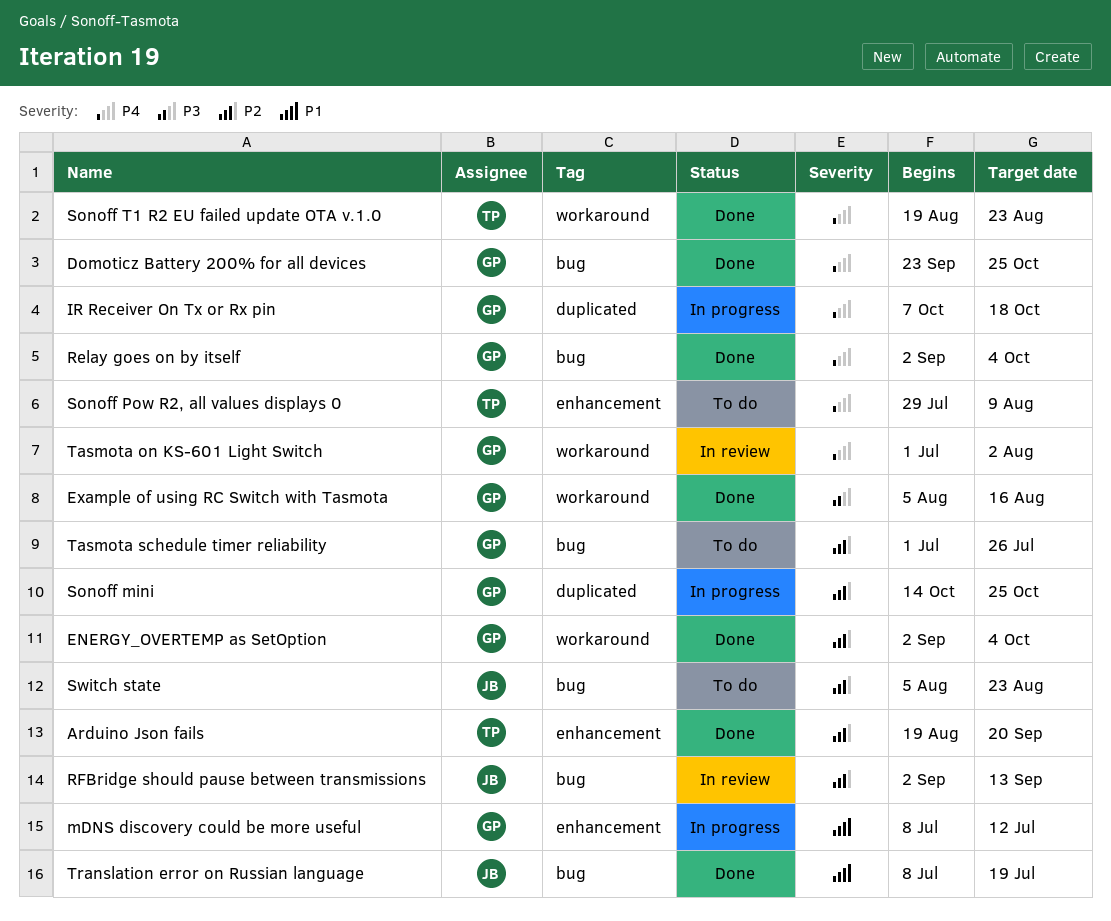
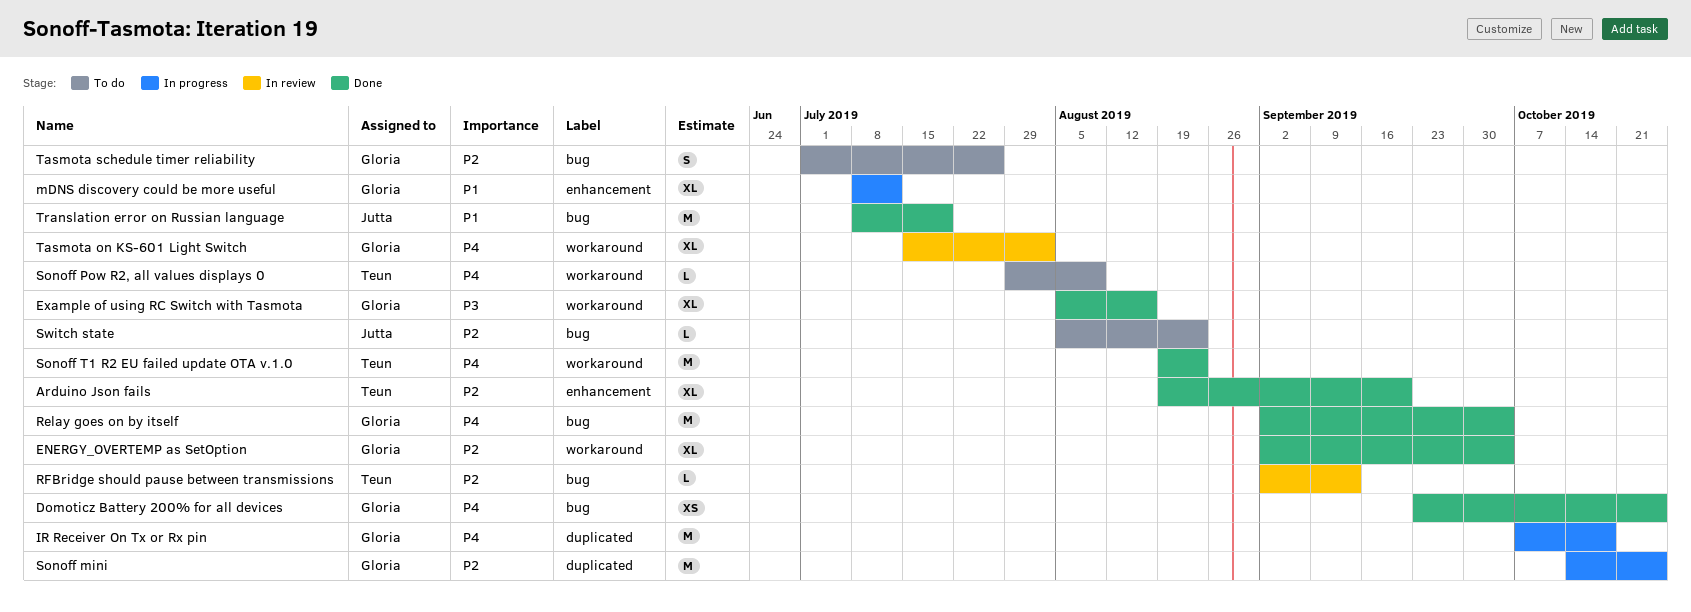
RFBridge should pause between transmissions, owner: Jutta -> Teun
Sonoff Pow R2, all values displays 0, label: enhancement -> workaround
Tasmota on KS-601 Light Switch, start: Jul 1 -> Jul 15

